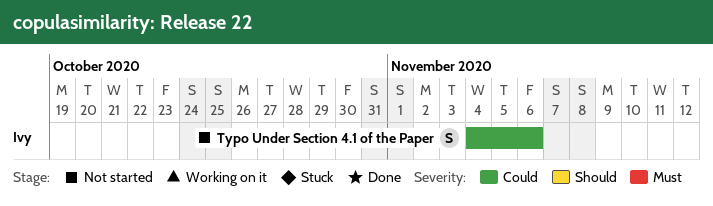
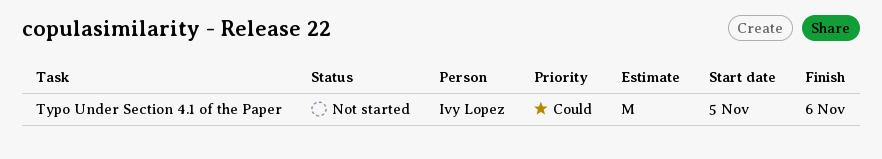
Typo Under Section 4.1 of the Paper, estimate: S -> M
Typo Under Section 4.1 of the Paper, start: Nov 4 -> Nov 5

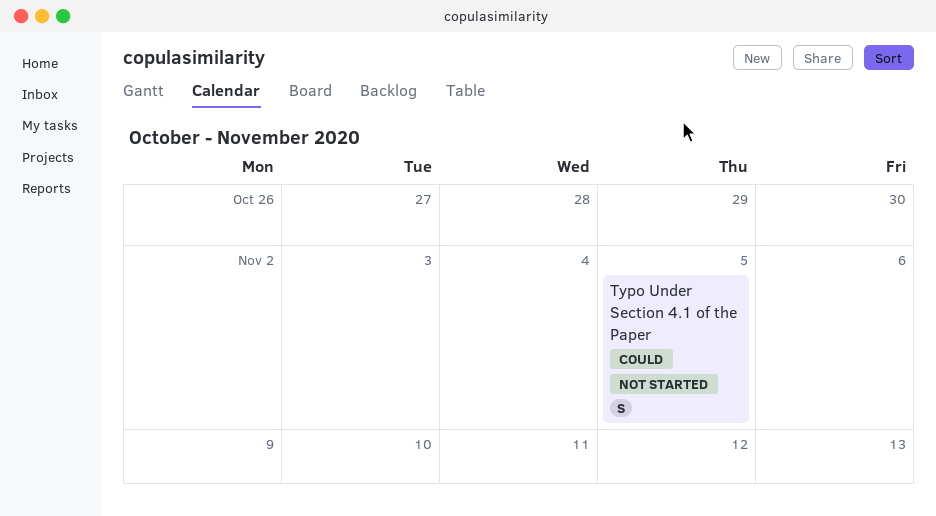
Typo Under Section 4.1 of the Paper, estimate: M -> S
Typo Under Section 4.1 of the Paper, due: Nov 6 -> Nov 5

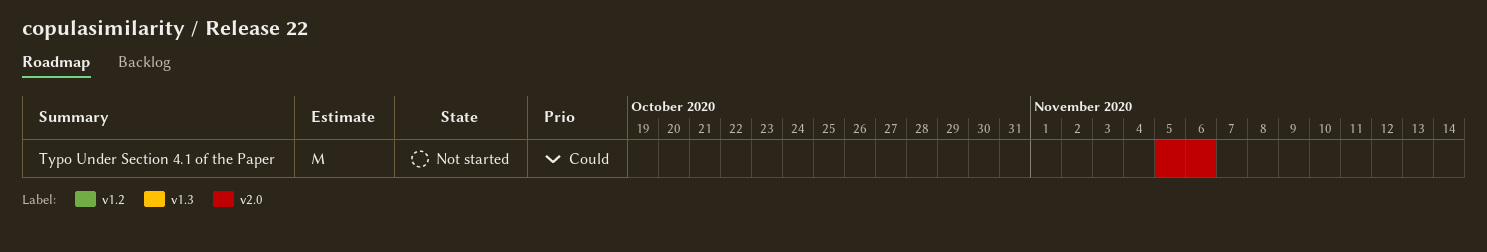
Typo Under Section 4.1 of the Paper, estimate: S -> M
Typo Under Section 4.1 of the Paper, due: Nov 5 -> Nov 6

